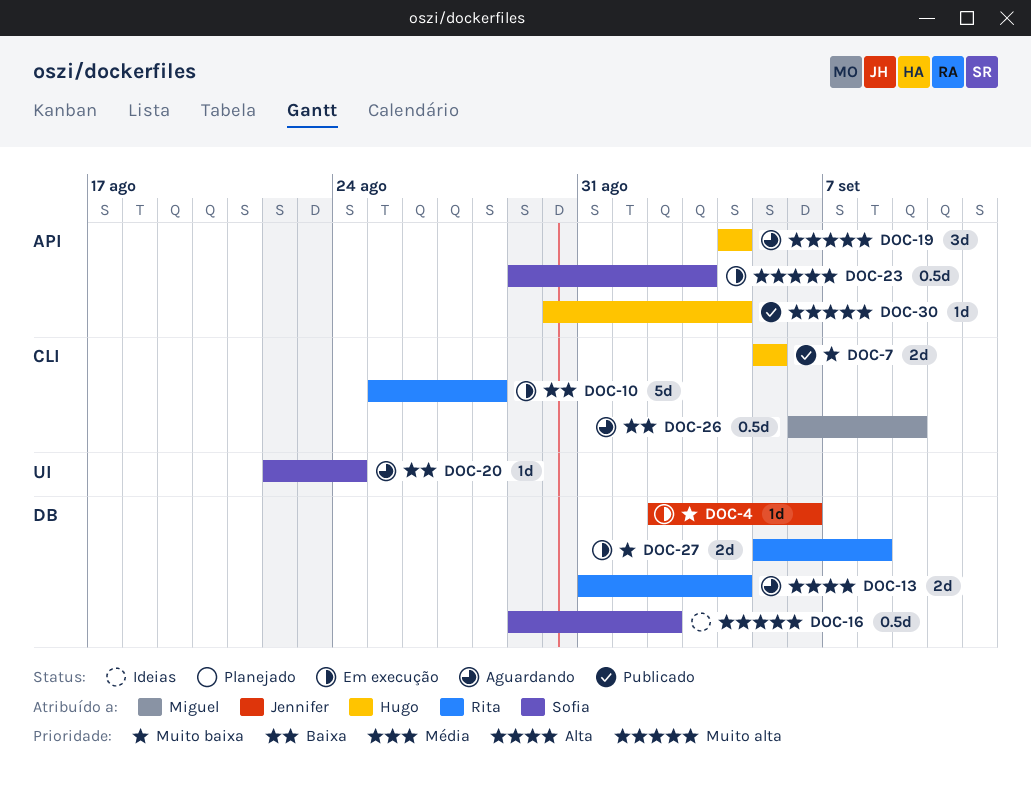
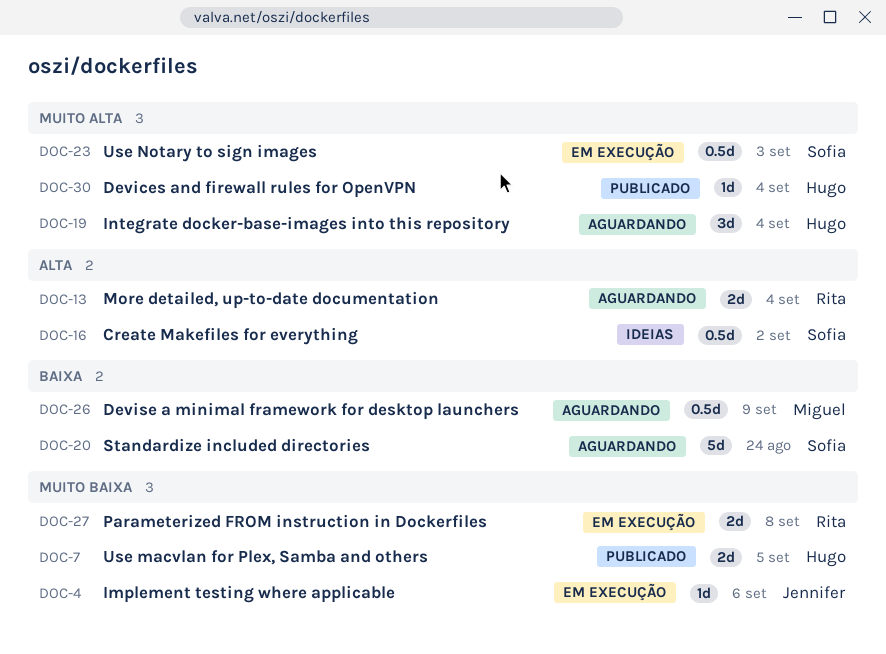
DOC-10: present -> none
DOC-16, priority: Muito alta -> Alta
DOC-20, estimate: 1d -> 5d

